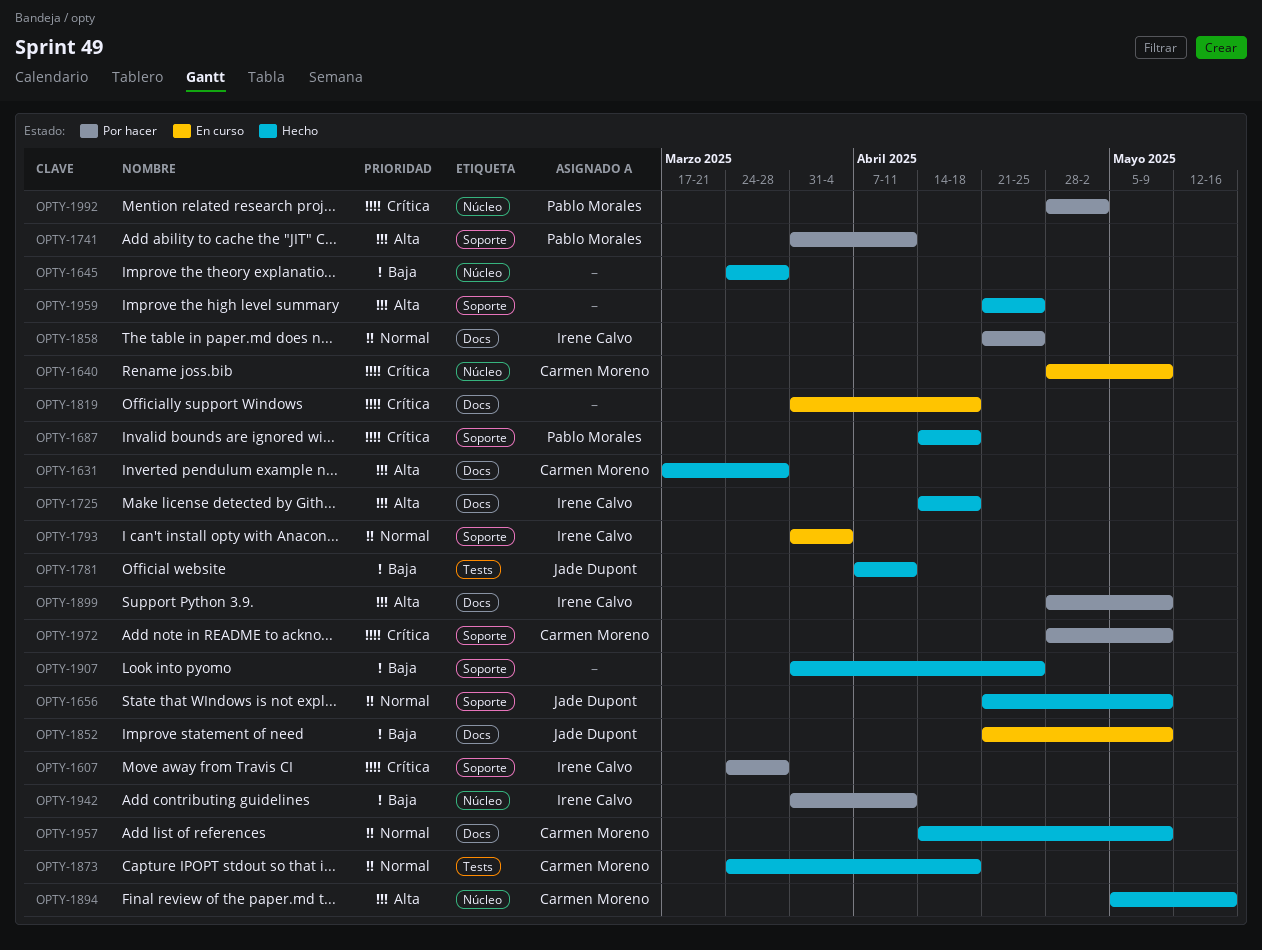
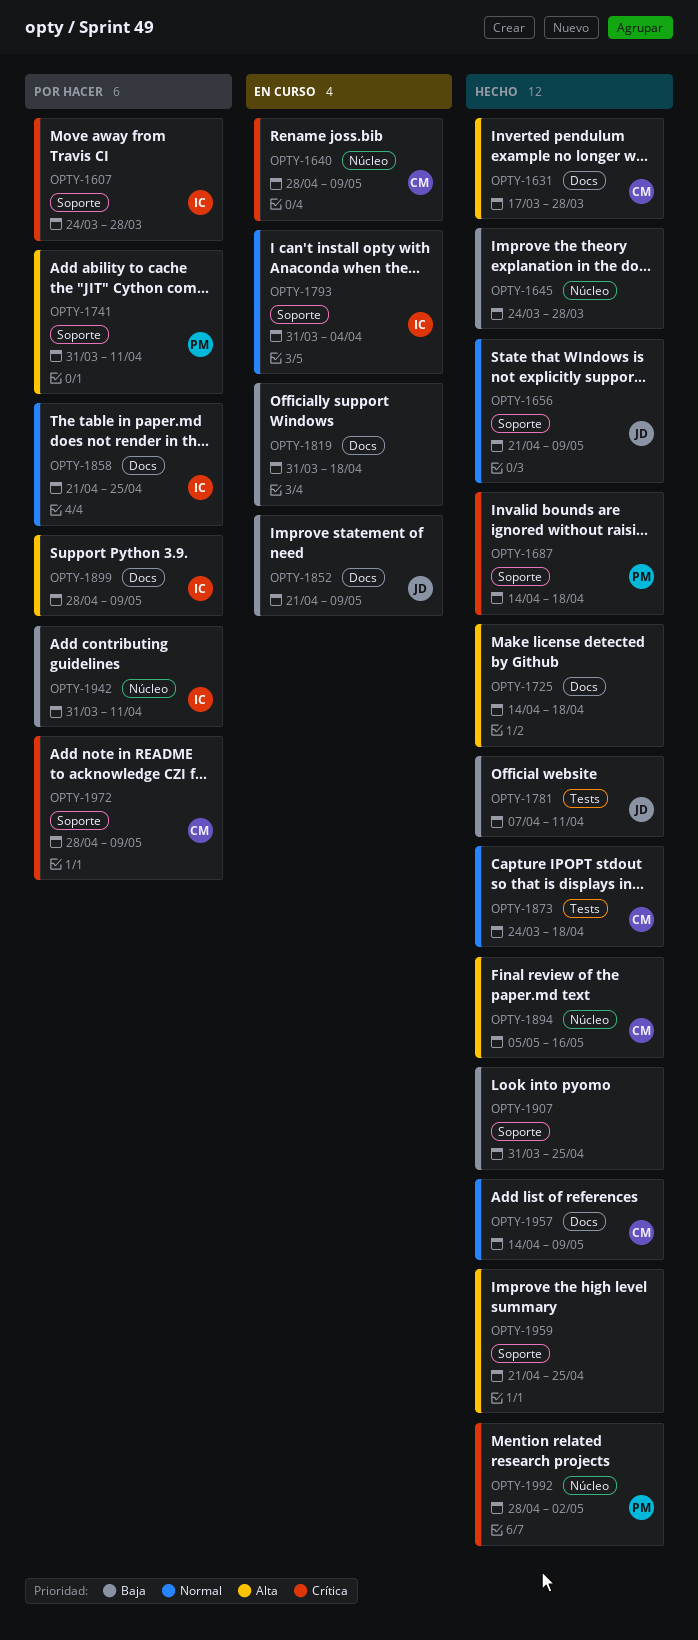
OPTY-1725, owner: Irene Calvo -> none
OPTY-1819, priority: Crítica -> Baja
OPTY-1992, status: Por hacer -> Hecho

